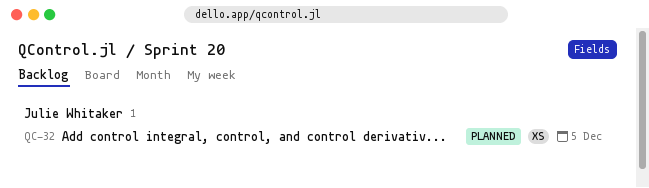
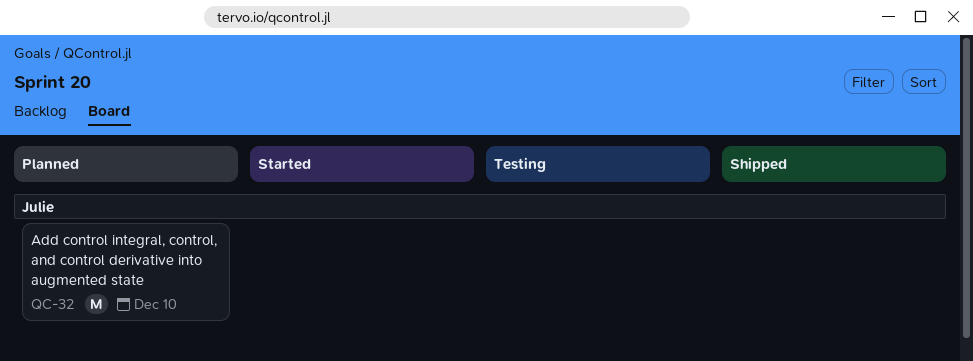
QC-32, estimate: XS -> M
QC-32, due: Dec 5 -> Dec 10

